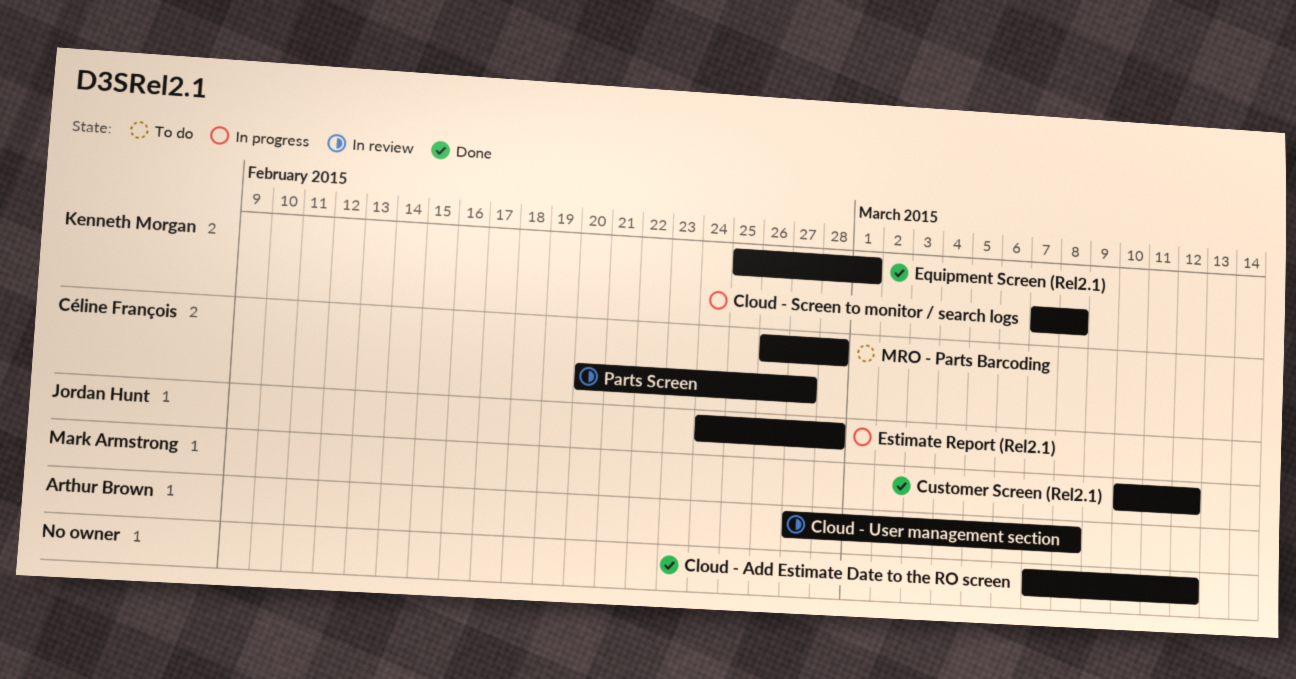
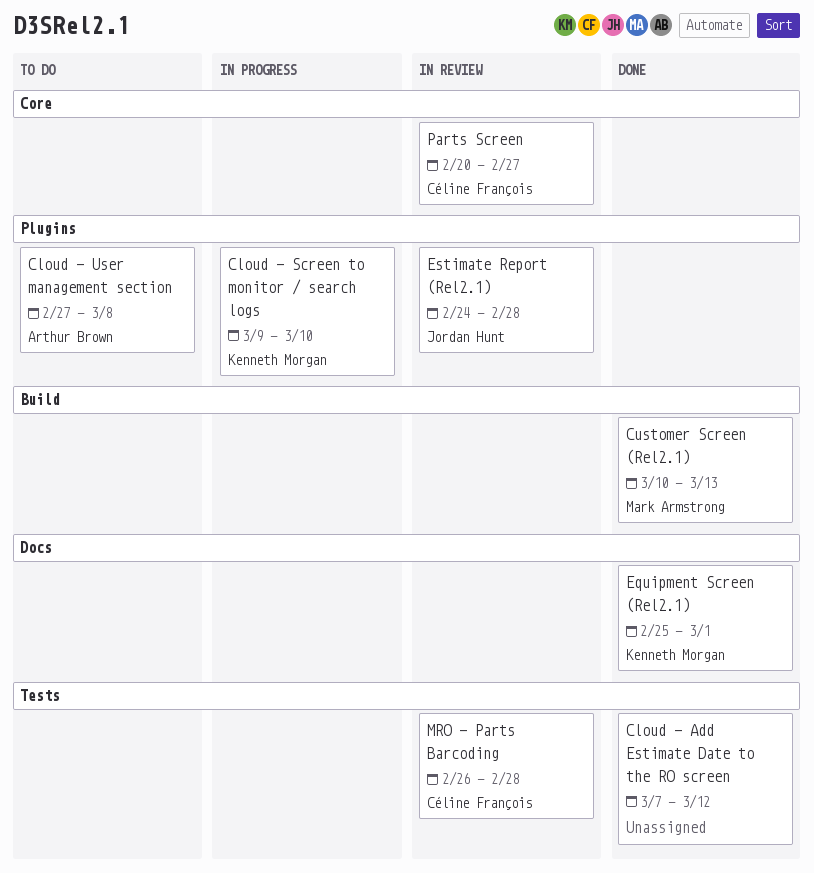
Cloud - Screen to monitor / search logs, start: Mar 7 -> Mar 9
Cloud - Screen to monitor / search logs, due: Mar 8 -> Mar 10
Cloud - User management section, status: In review -> To do
Customer Screen (Rel2.1), due: Mar 12 -> Mar 13
Estimate Report (Rel2.1), status: In progress -> In review
MRO - Parts Barcoding, status: To do -> In review

